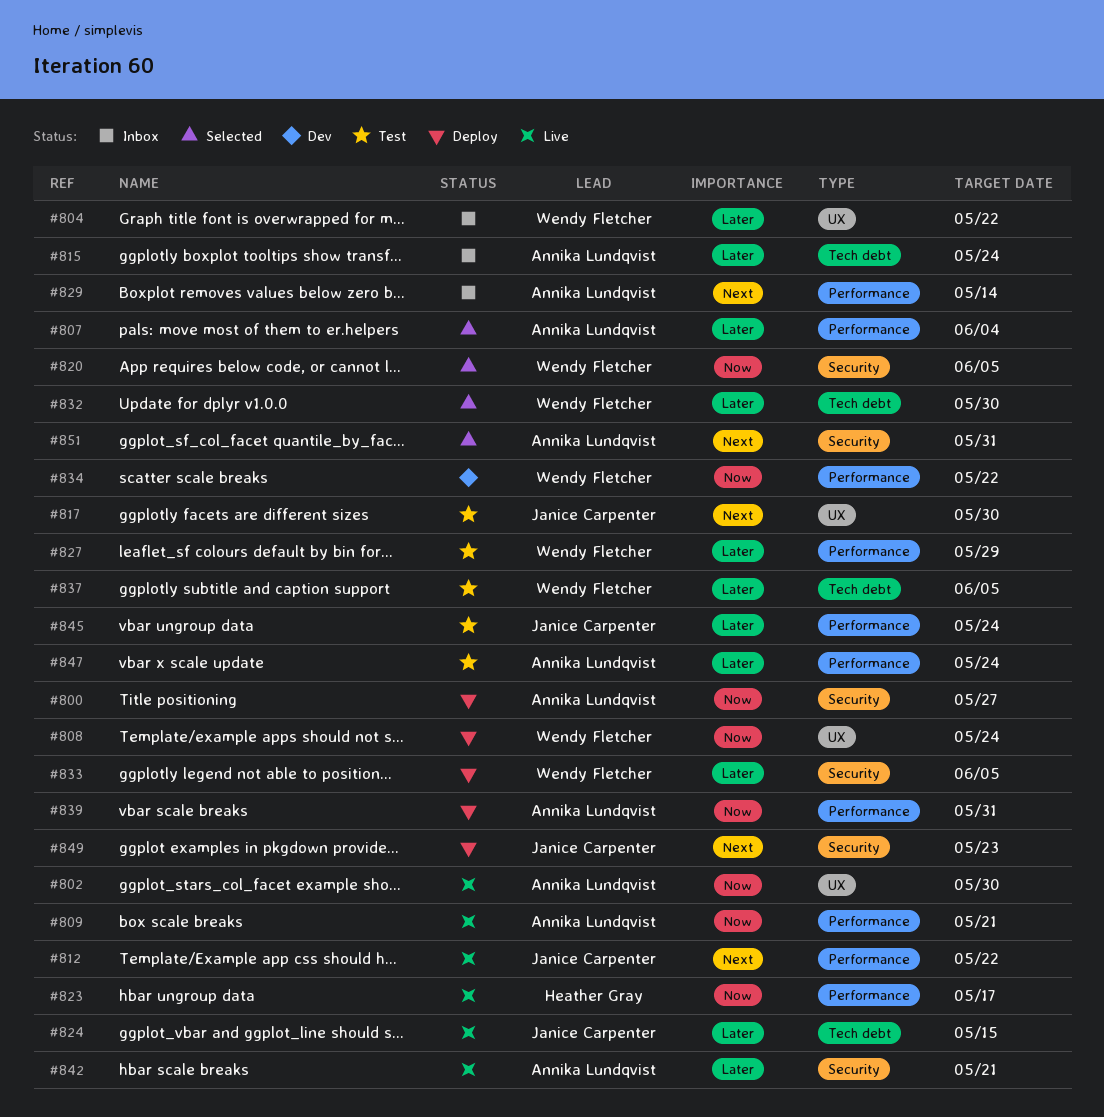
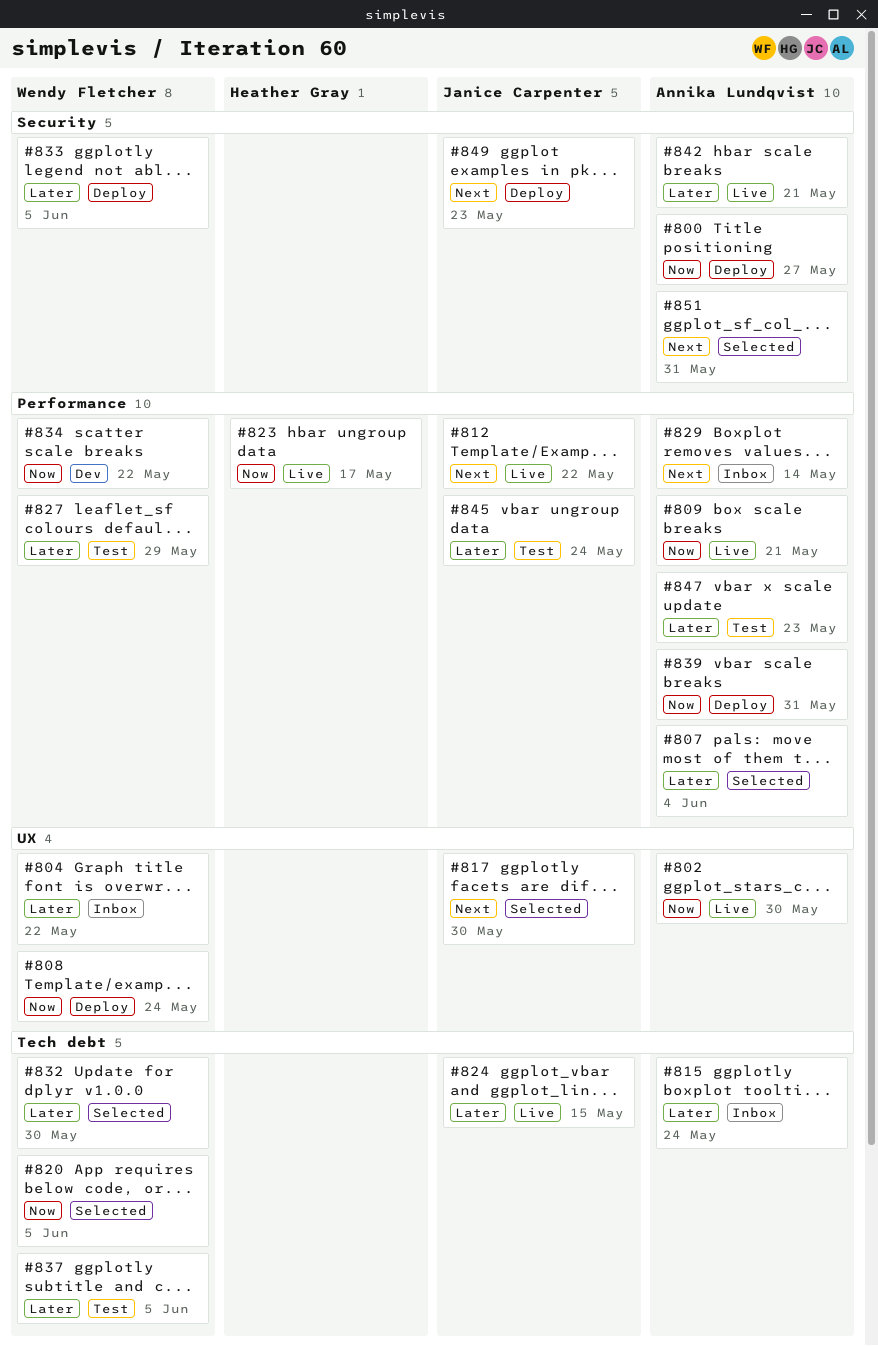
#817, status: Test -> Selected
#820, label: Security -> Tech debt
#847, due: May 24 -> May 23

